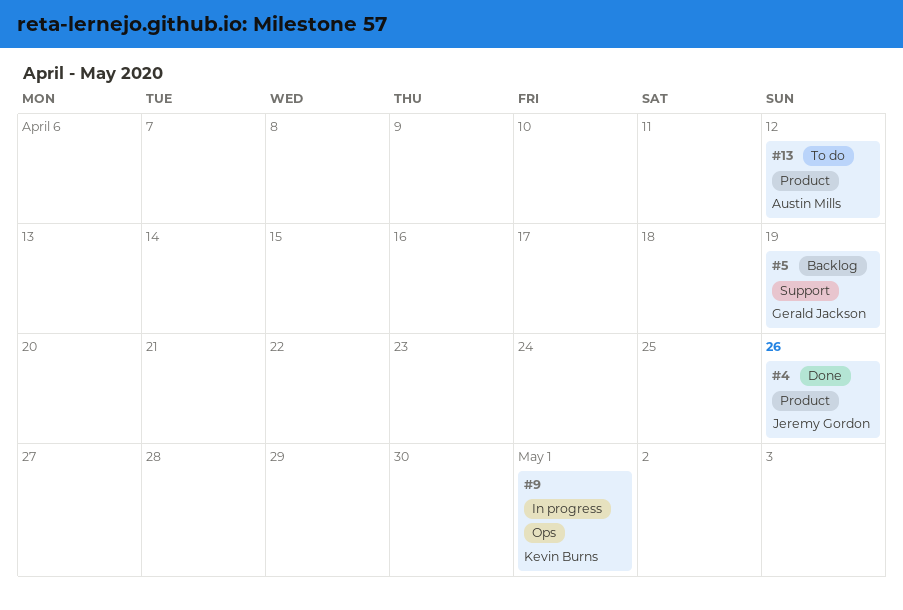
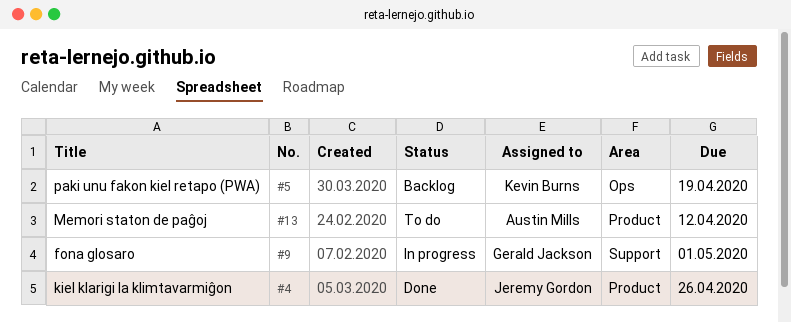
#5, owner: Gerald Jackson -> Kevin Burns
#5, label: Support -> Ops
#9, owner: Kevin Burns -> Gerald Jackson
#9, label: Ops -> Support

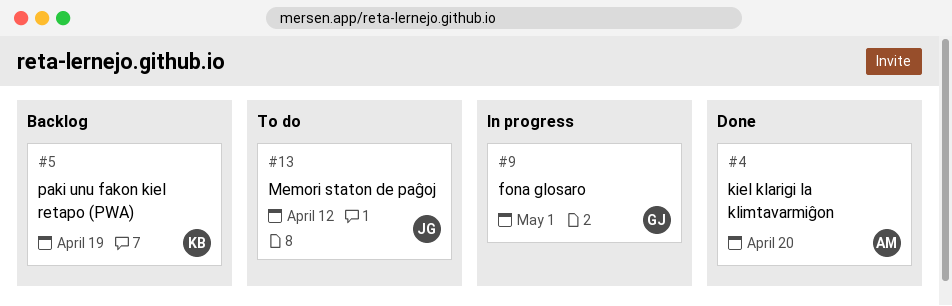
#4, owner: Jeremy Gordon -> Austin Mills
#4, due: Apr 26 -> Apr 20
#13, owner: Austin Mills -> Jeremy Gordon

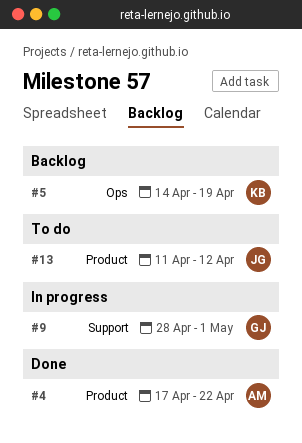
#4, due: Apr 20 -> Apr 22

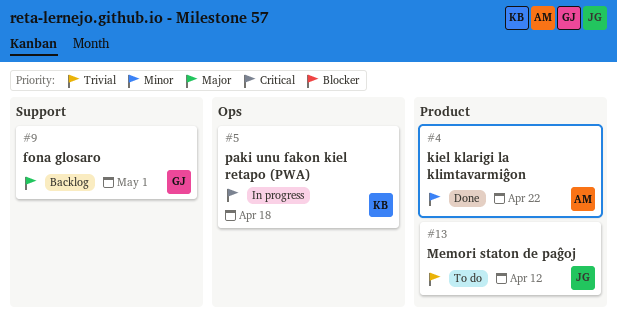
#5, status: Backlog -> In progress
#5, due: Apr 19 -> Apr 18
#9, status: In progress -> Backlog

